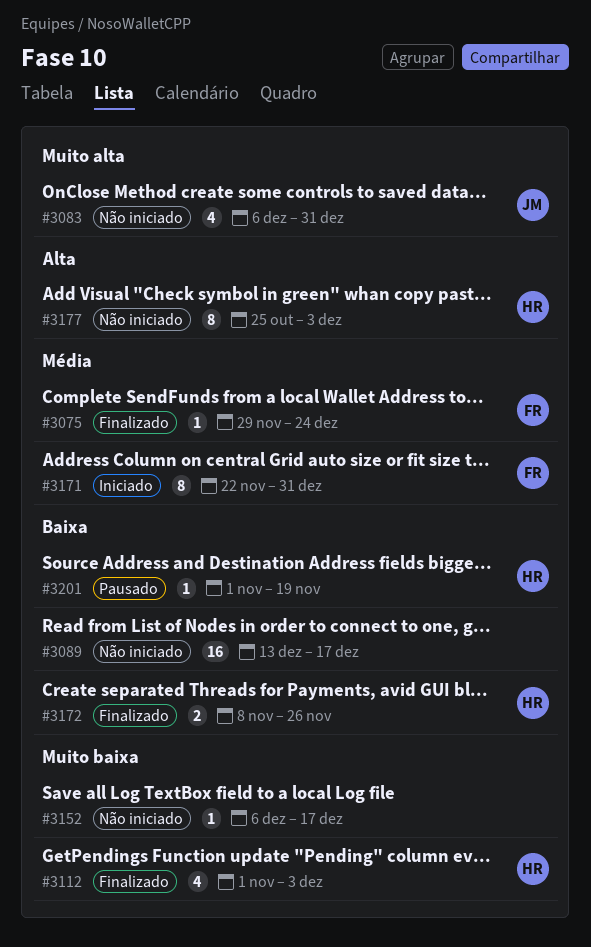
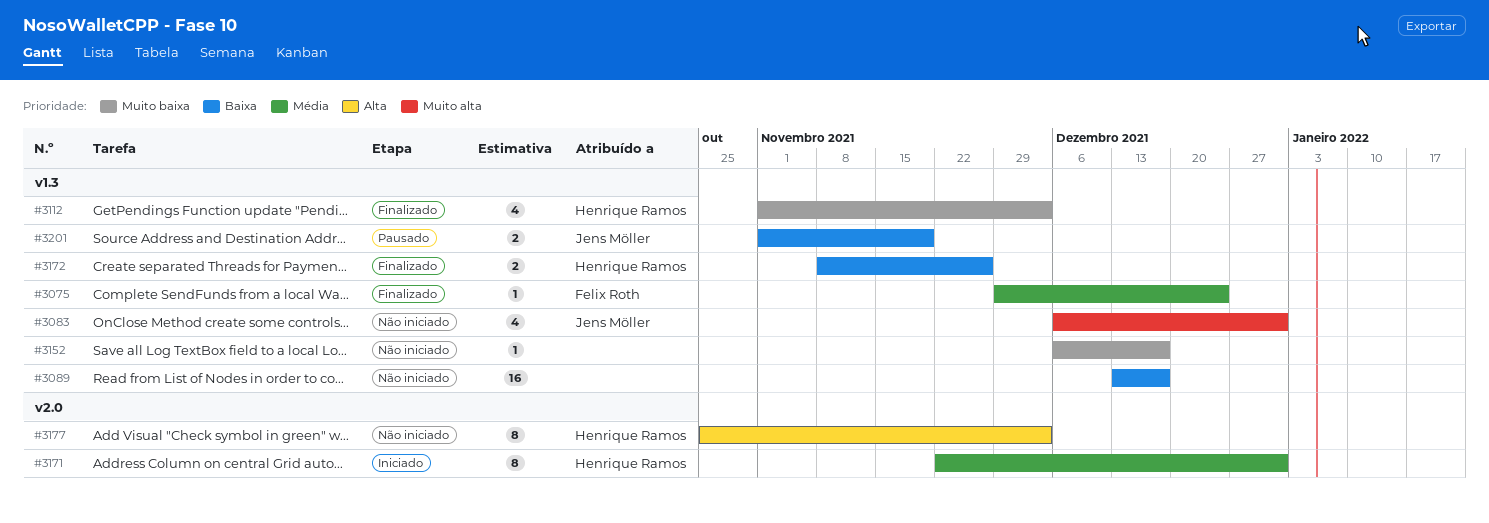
#3171, owner: Felix Roth -> Henrique Ramos
#3201, owner: Henrique Ramos -> Jens Möller
#3201, estimate: 1 -> 2

